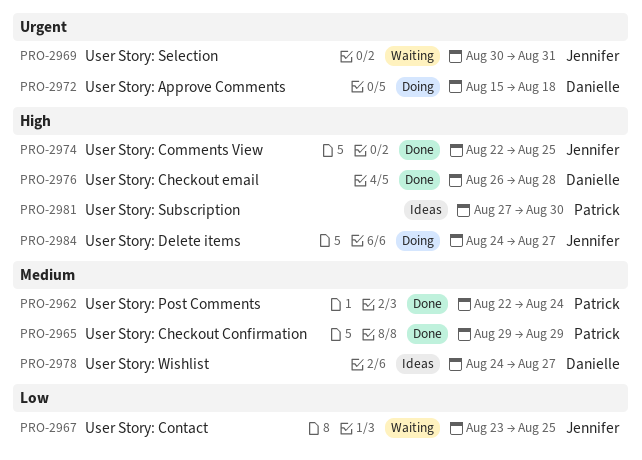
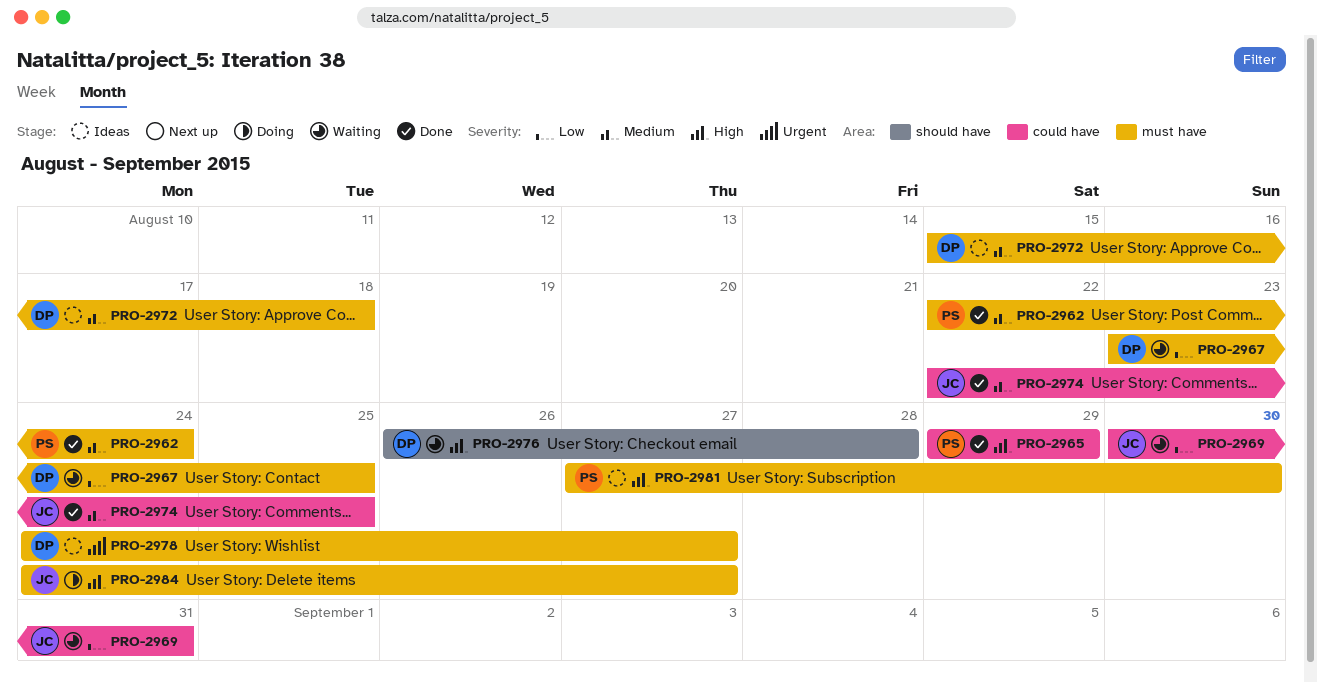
PRO-2965, priority: Medium -> High
PRO-2967, owner: Jennifer -> Danielle
PRO-2969, priority: Urgent -> Low
PRO-2972, status: Doing -> Ideas
PRO-2972, priority: Urgent -> Medium
PRO-2974, priority: High -> Medium
PRO-2976, status: Done -> Waiting
PRO-2978, priority: Medium -> Urgent

